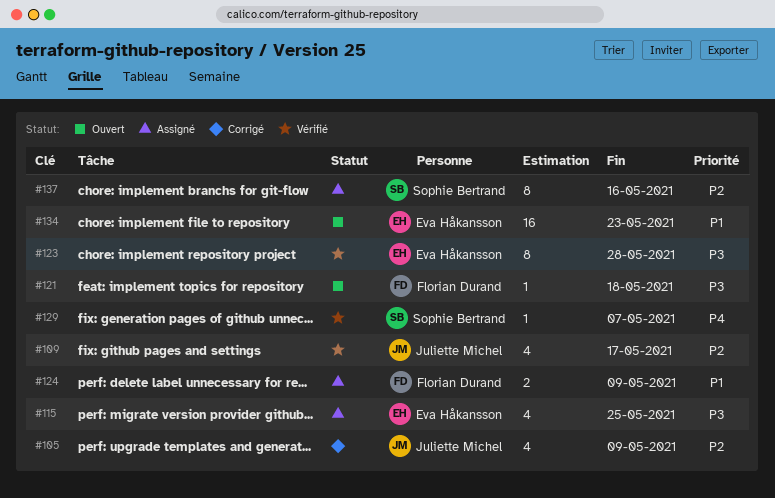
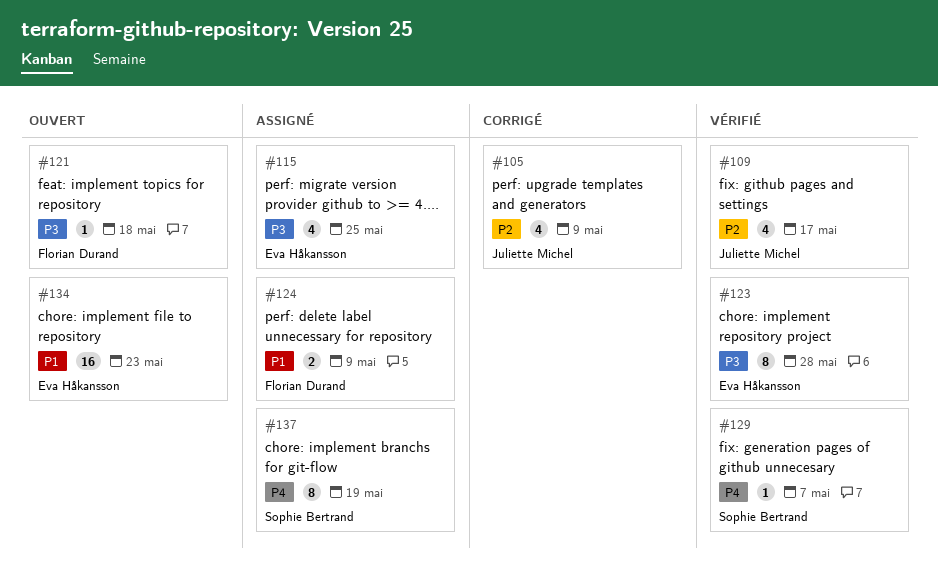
#137, priority: P2 -> P4
#137, due: May 16 -> May 19

